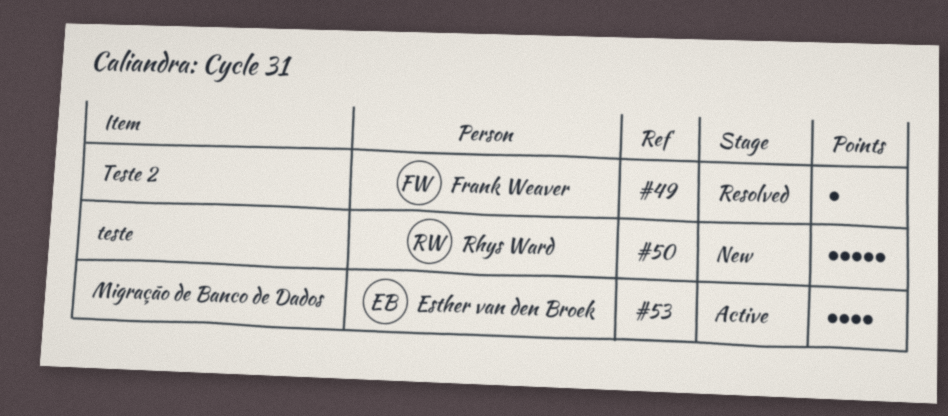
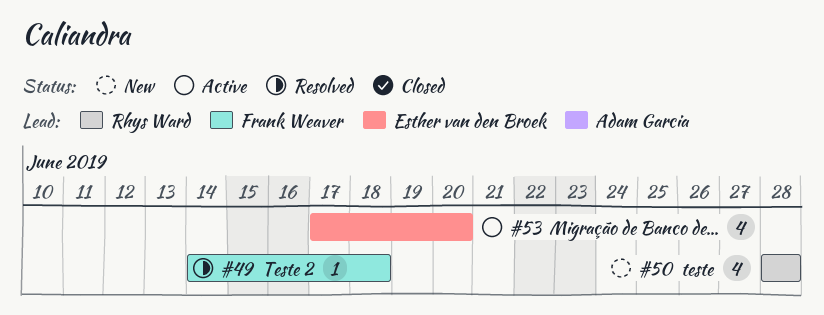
#50, estimate: 5 -> 4

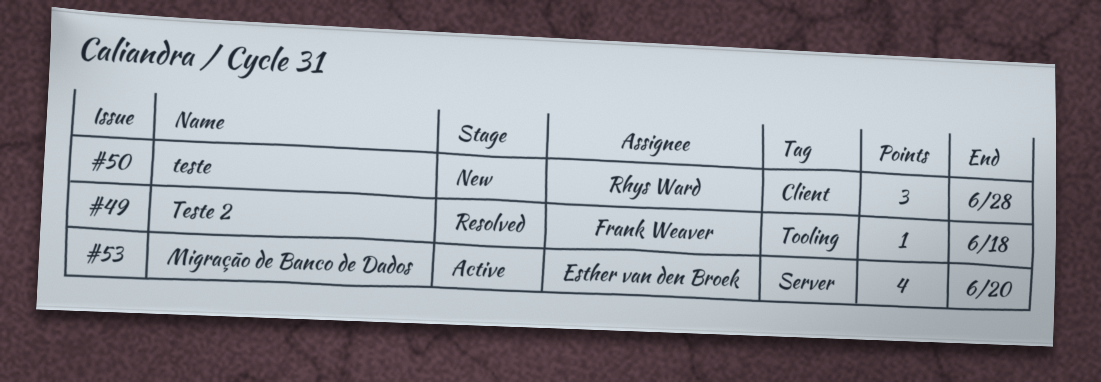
#50, estimate: 4 -> 3

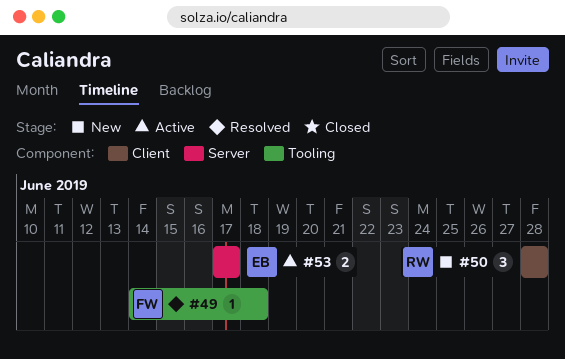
#53, estimate: 4 -> 2
#53, due: Jun 20 -> Jun 17

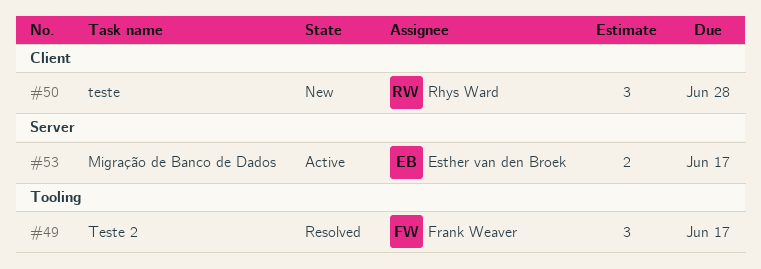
#49, estimate: 1 -> 3
#49, due: Jun 18 -> Jun 17

